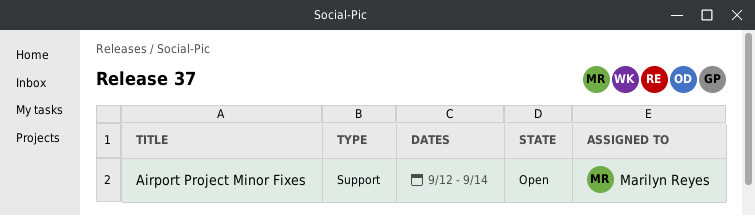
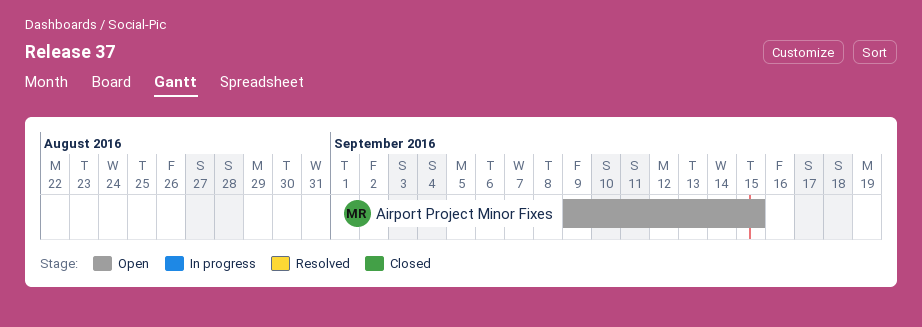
Airport Project Minor Fixes, start: Sep 12 -> Sep 9
Airport Project Minor Fixes, due: Sep 14 -> Sep 15

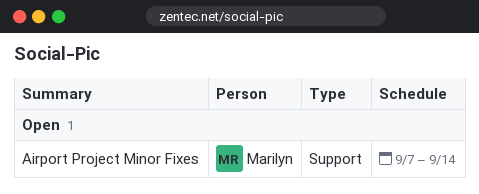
Airport Project Minor Fixes, start: Sep 9 -> Sep 7
Airport Project Minor Fixes, due: Sep 15 -> Sep 14

